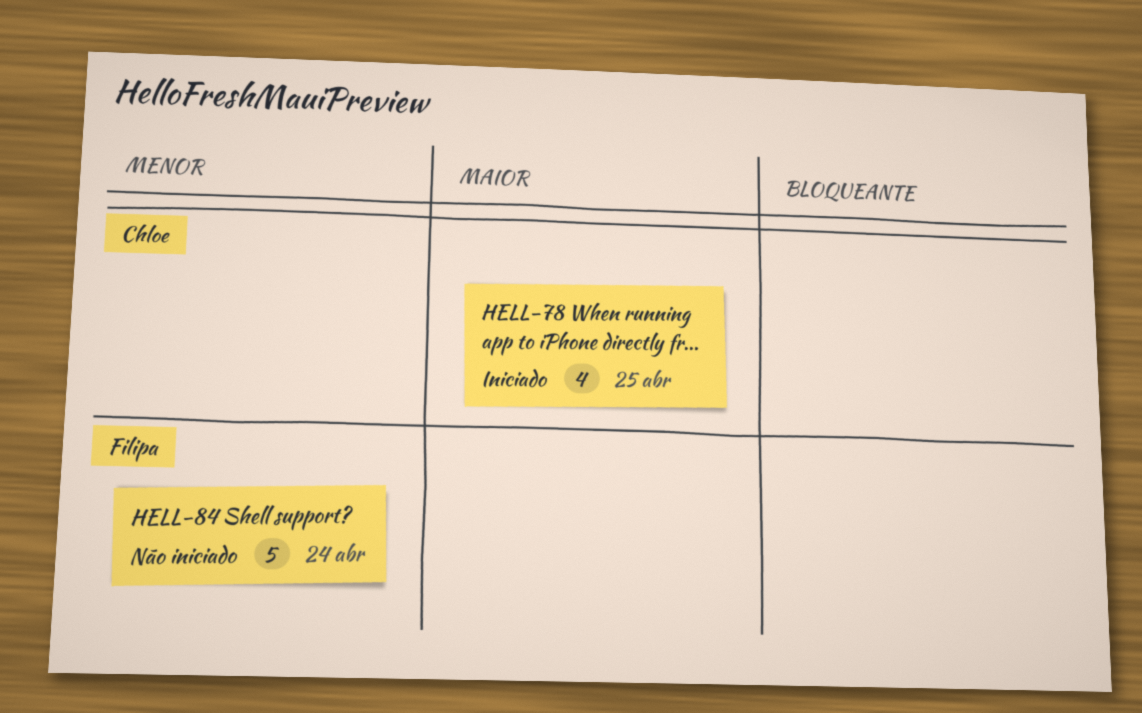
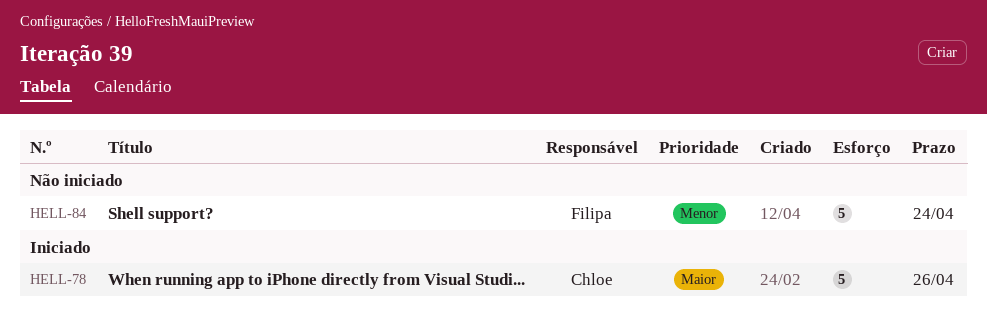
HELL-78, estimate: 4 -> 5
HELL-78, due: Apr 25 -> Apr 26

